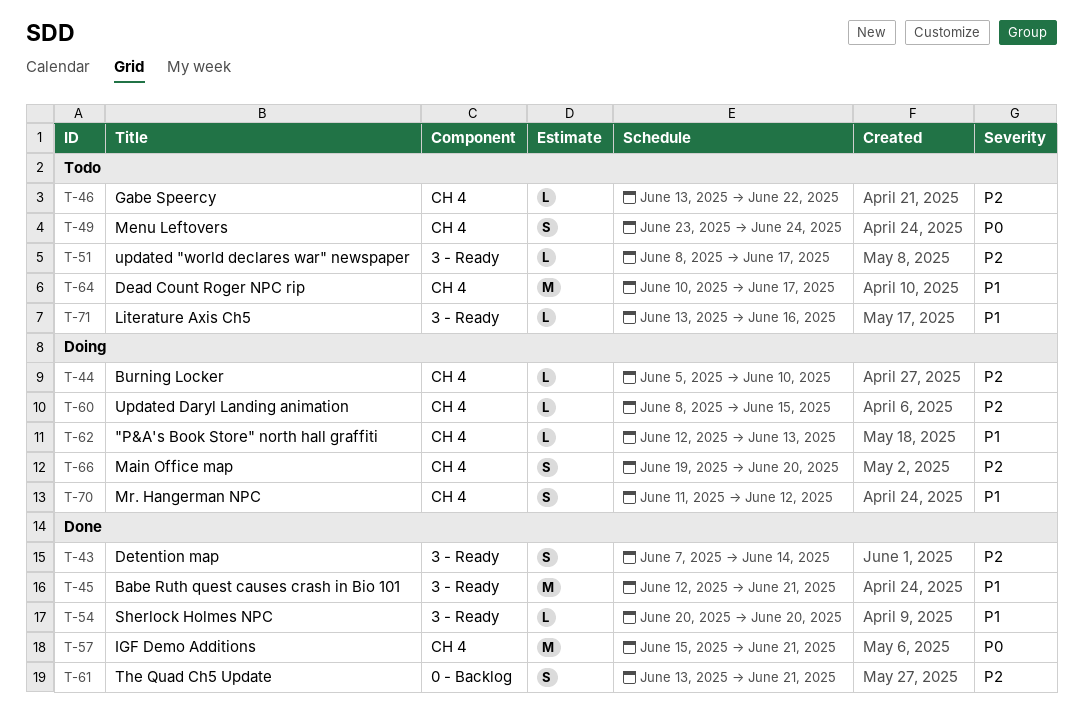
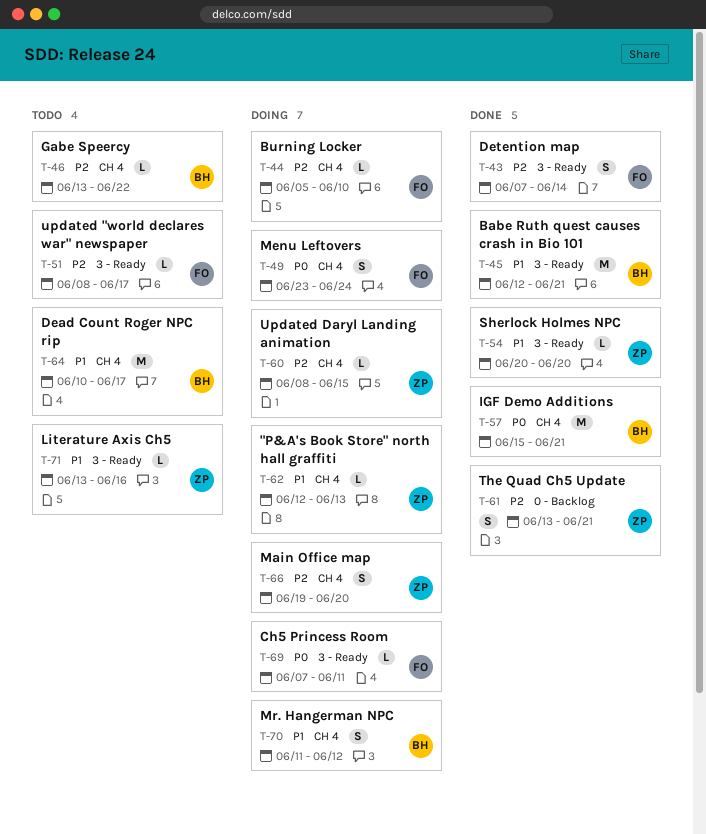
T-49, status: Todo -> Doing
T-69: none -> present

